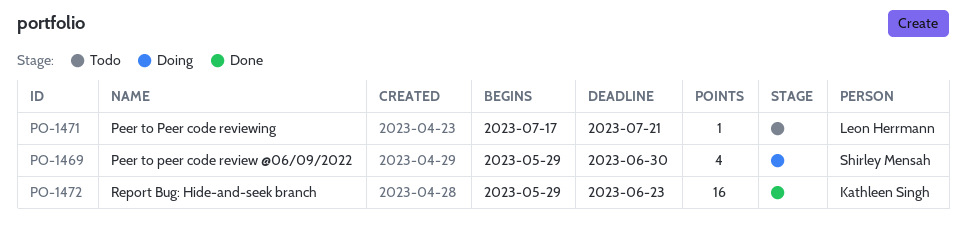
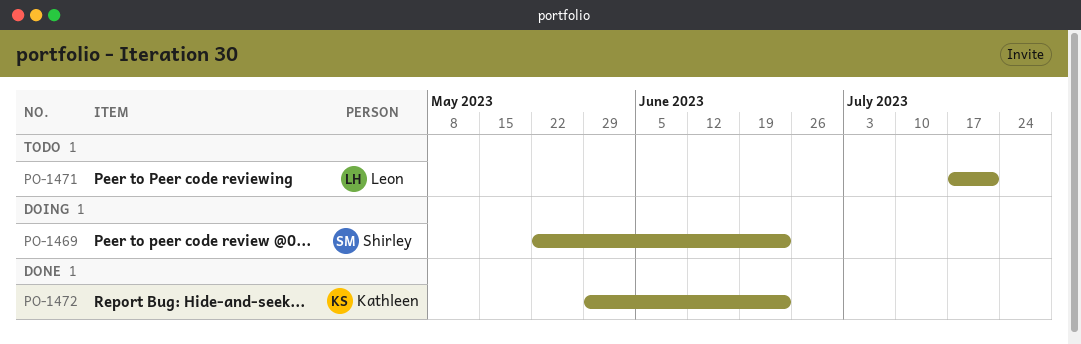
PO-1469, start: May 29 -> May 22
PO-1469, due: Jun 30 -> Jun 23

